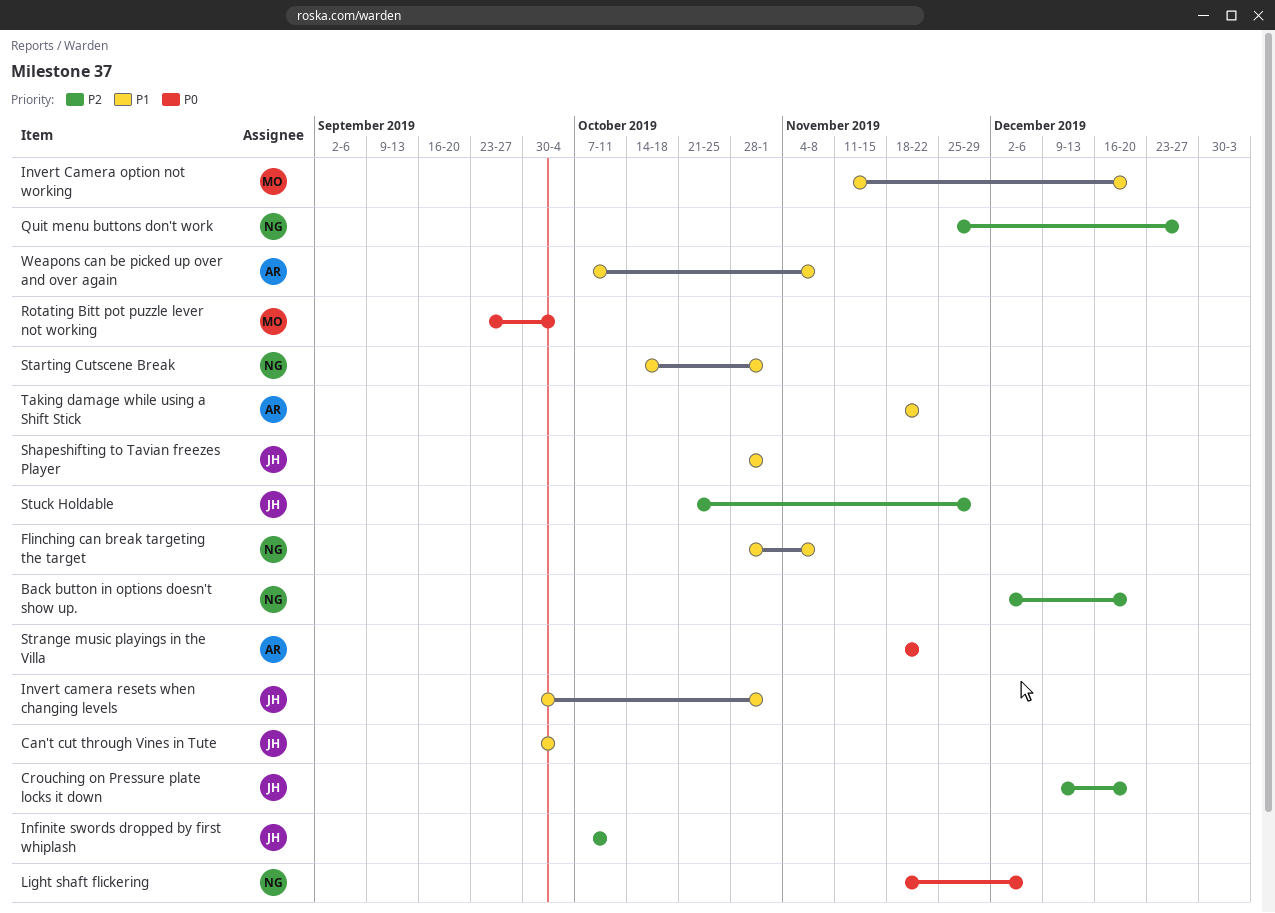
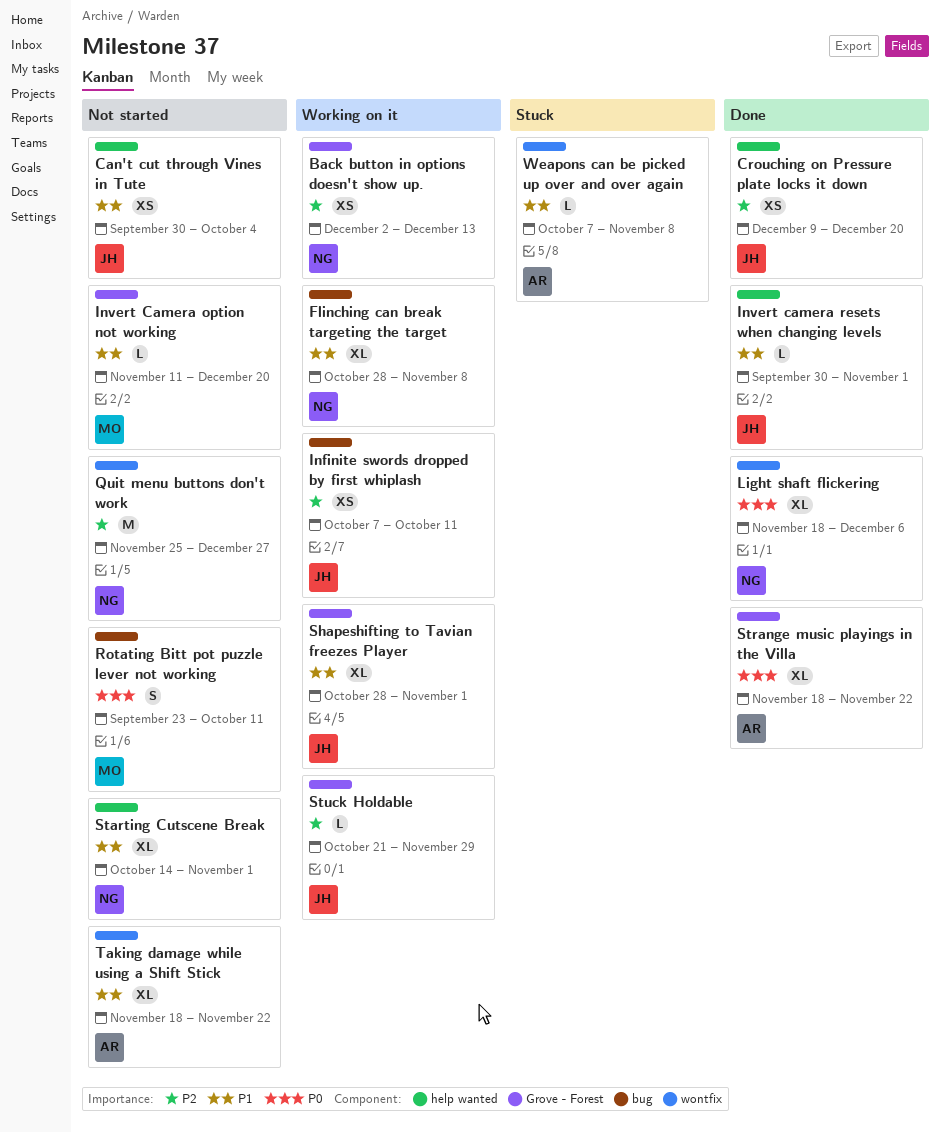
Back button in options doesn't show up., due: Dec 20 -> Dec 13
Rotating Bitt pot puzzle lever not working, due: Oct 4 -> Oct 11

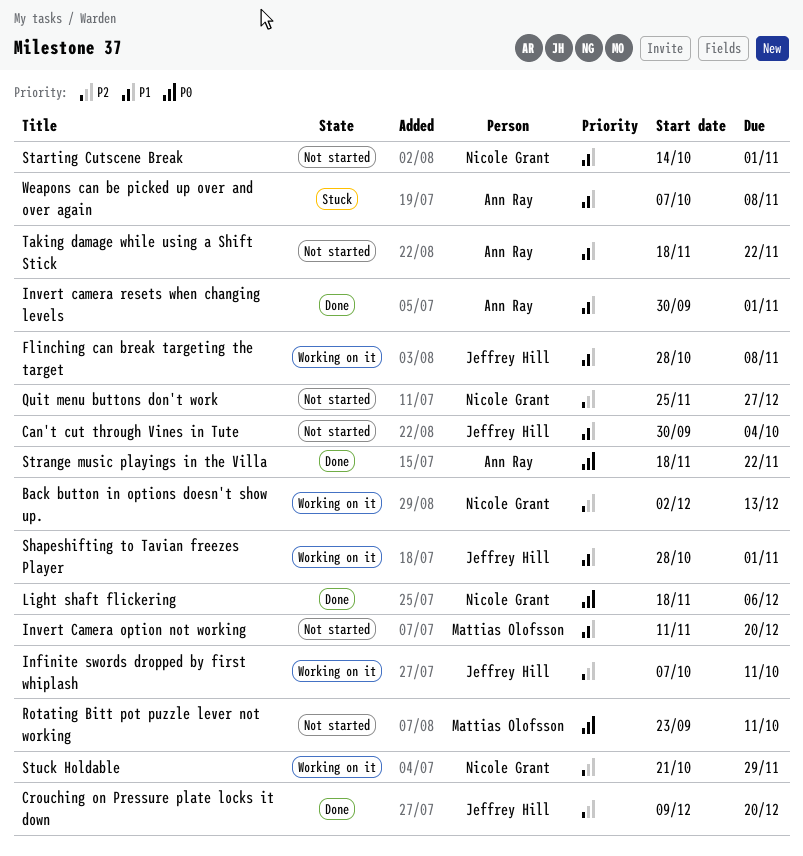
Flinching can break targeting the target, owner: Nicole Grant -> Jeffrey Hill
Invert camera resets when changing levels, owner: Jeffrey Hill -> Ann Ray
Stuck Holdable, owner: Jeffrey Hill -> Nicole Grant

